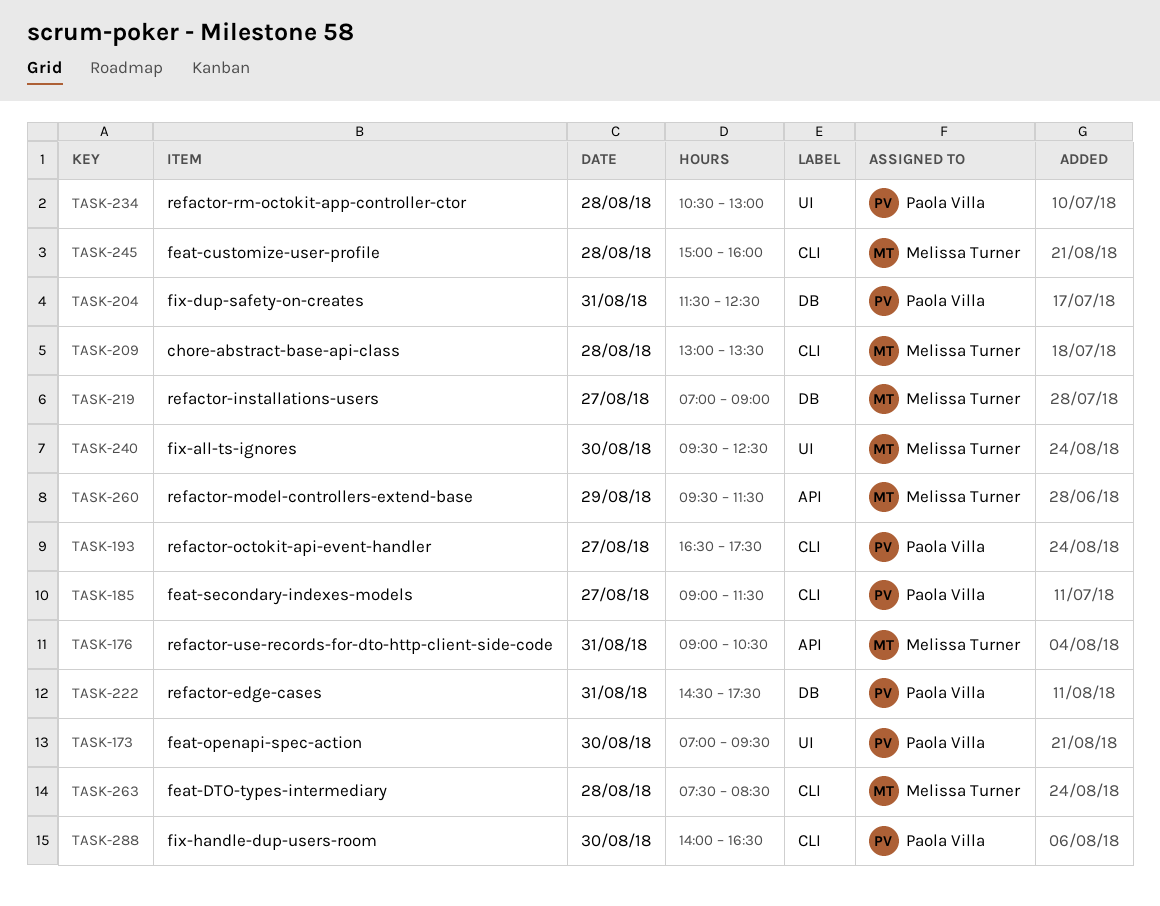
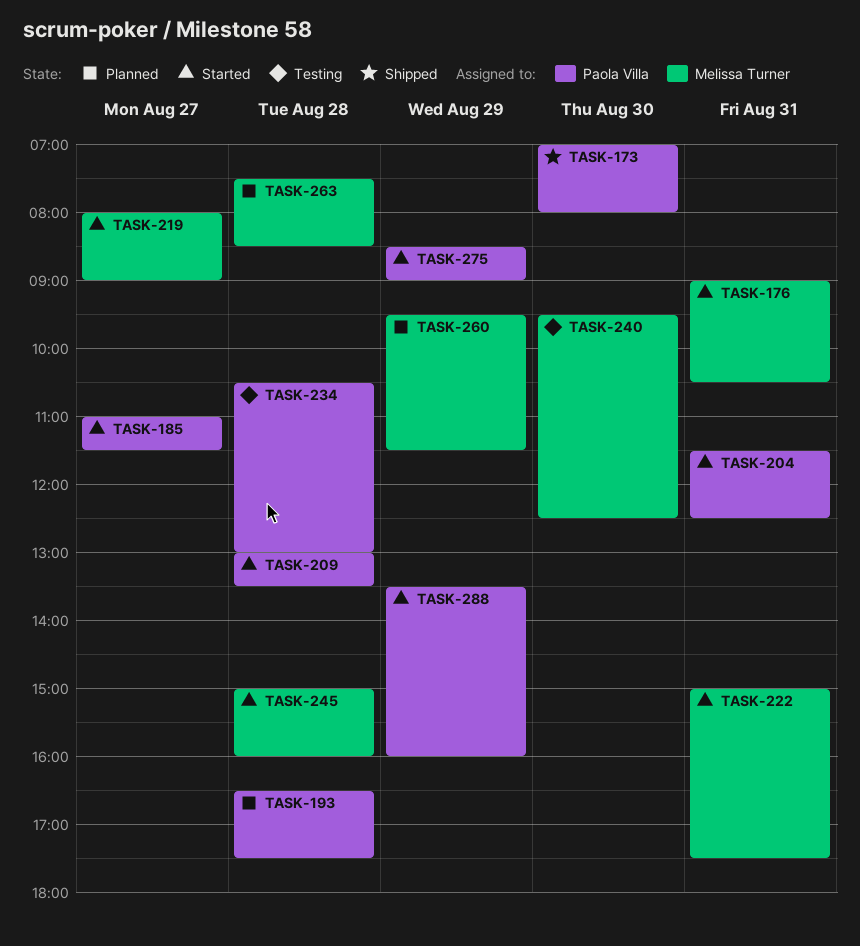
TASK-173, ends: 09:30 -> 08:00
TASK-185, begins: 09:00 -> 11:00
TASK-193, day: Aug 27 -> Aug 28
TASK-209, owner: Melissa Turner -> Paola Villa
TASK-219, begins: 07:00 -> 08:00
TASK-222, owner: Paola Villa -> Melissa Turner
TASK-222, begins: 14:30 -> 15:00
TASK-275: none -> present
TASK-288, day: Aug 30 -> Aug 29
TASK-288, begins: 14:00 -> 13:30
TASK-288, ends: 16:30 -> 16:00

